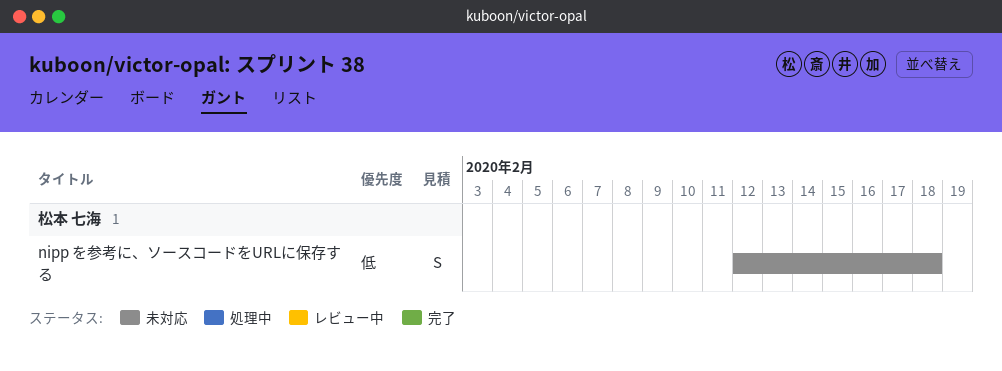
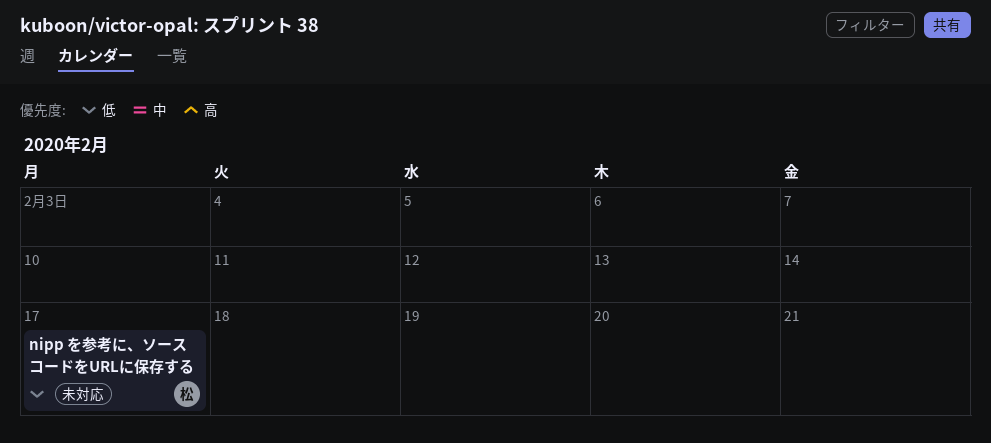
nipp を参考に、ソースコードをURLに保存する, due: Feb 18 -> Feb 17

